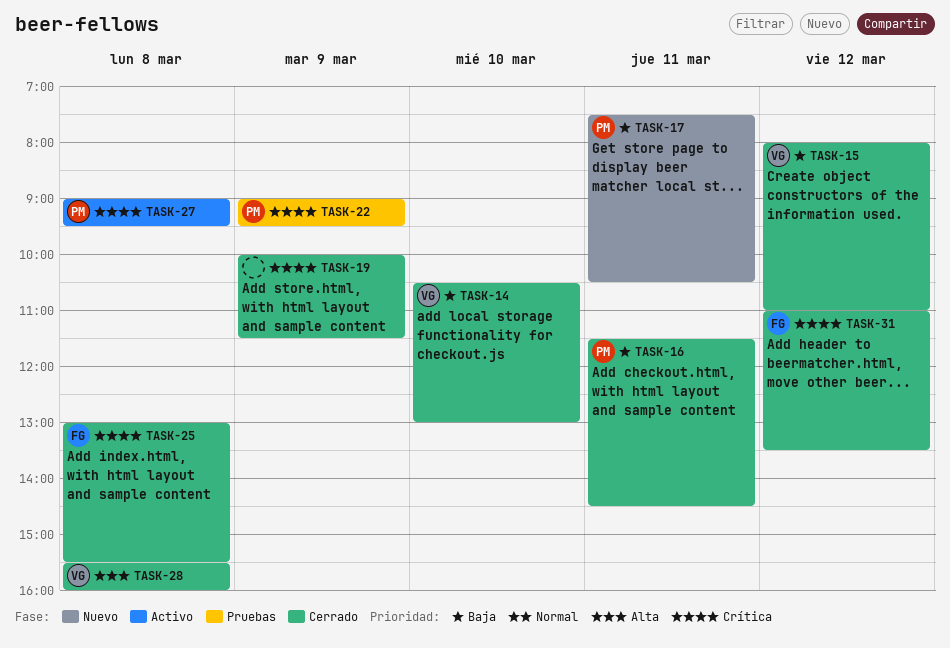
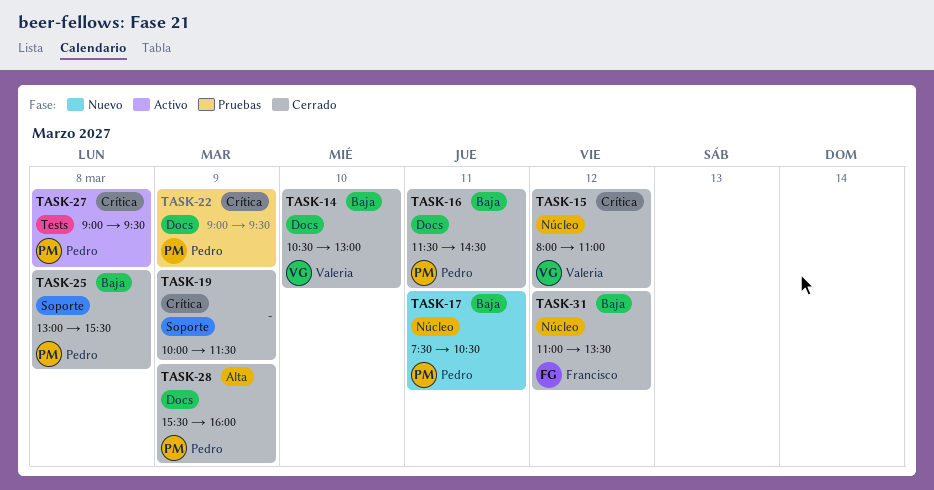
TASK-15, priority: Baja -> Crítica
TASK-25, owner: Francisco -> Pedro
TASK-25, priority: Crítica -> Baja
TASK-28, owner: Valeria -> Pedro
TASK-28, day: Mar 8 -> Mar 9
TASK-31, priority: Crítica -> Baja

